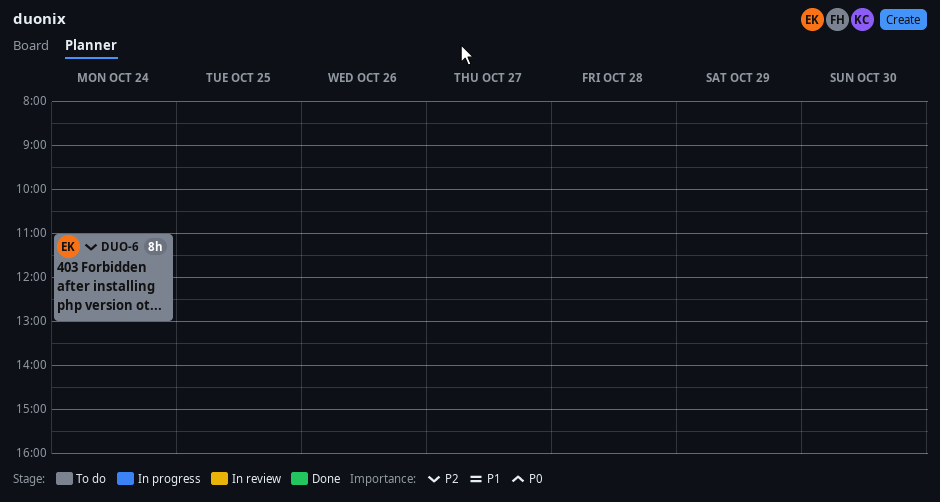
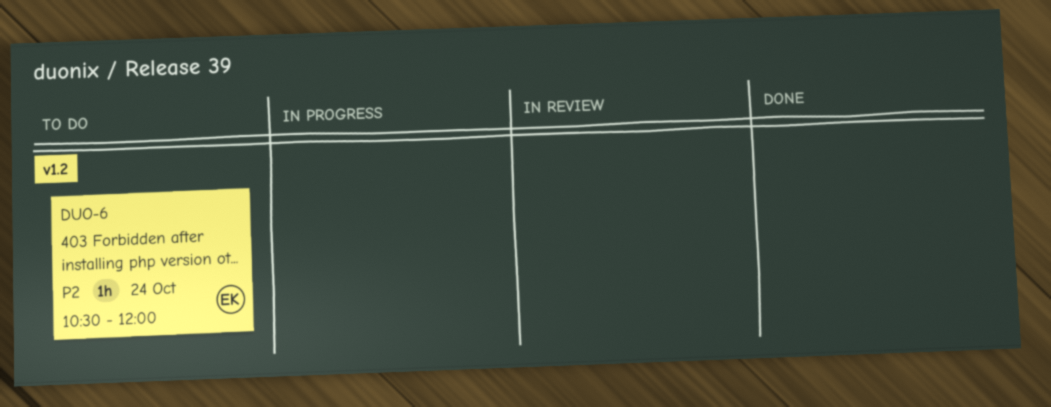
DUO-6, estimate: 8h -> 1h
DUO-6, begins: 11:00 -> 10:30
DUO-6, ends: 13:00 -> 12:00

